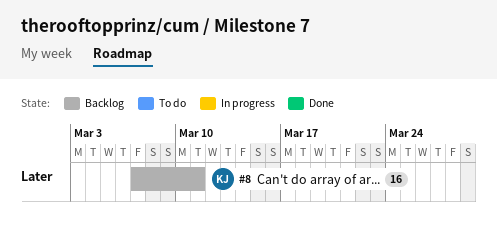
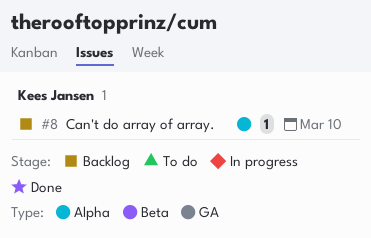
#8, estimate: 16 -> 1
#8, due: Mar 11 -> Mar 10

